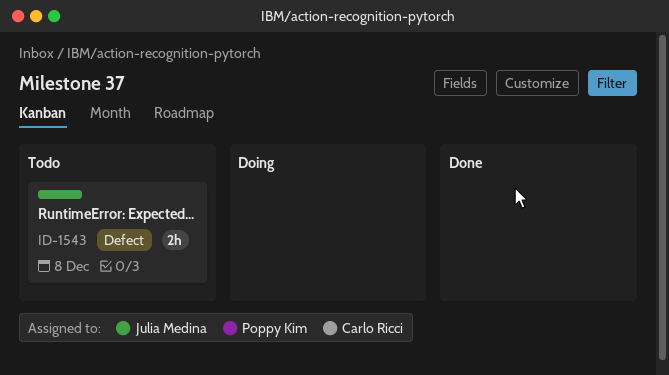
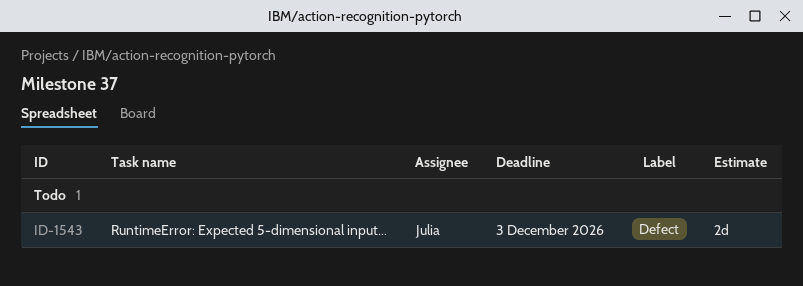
ID-1543, estimate: 2h -> 2d
ID-1543, due: Dec 8 -> Dec 3

